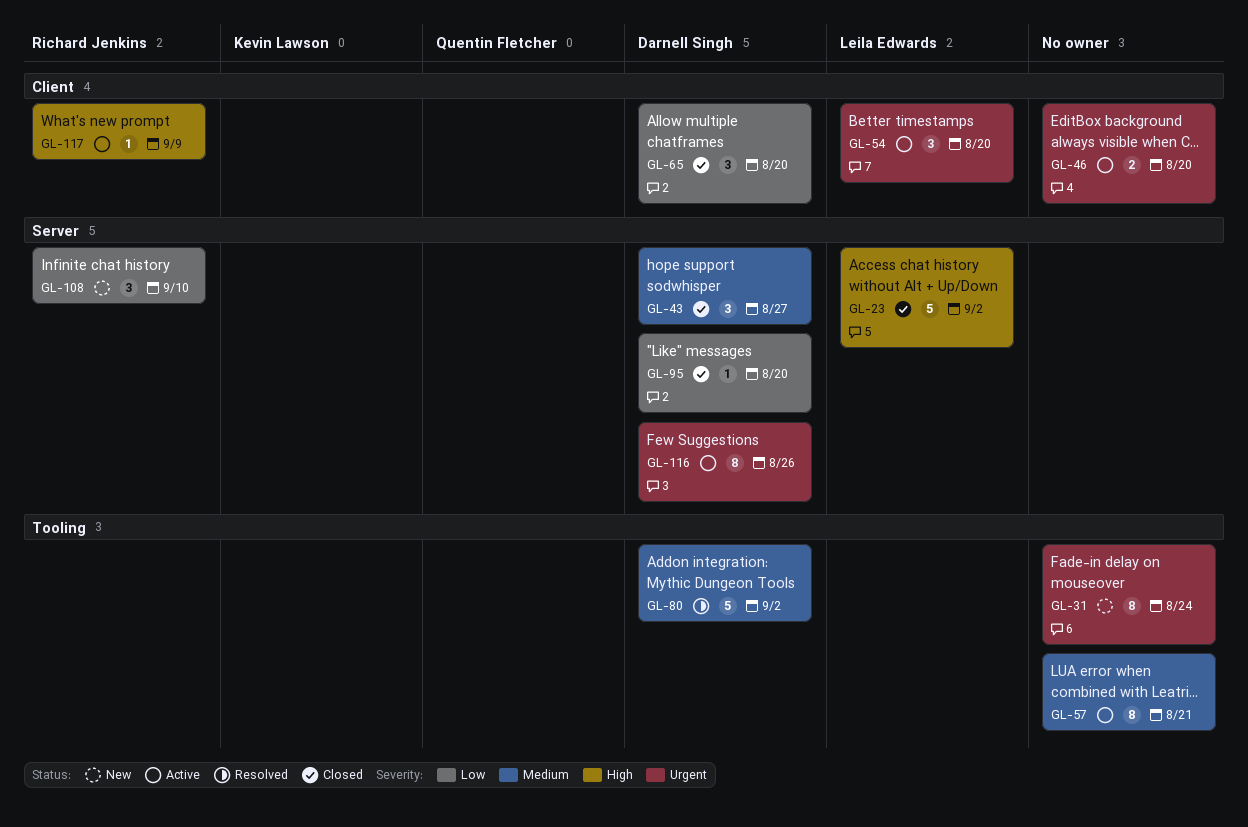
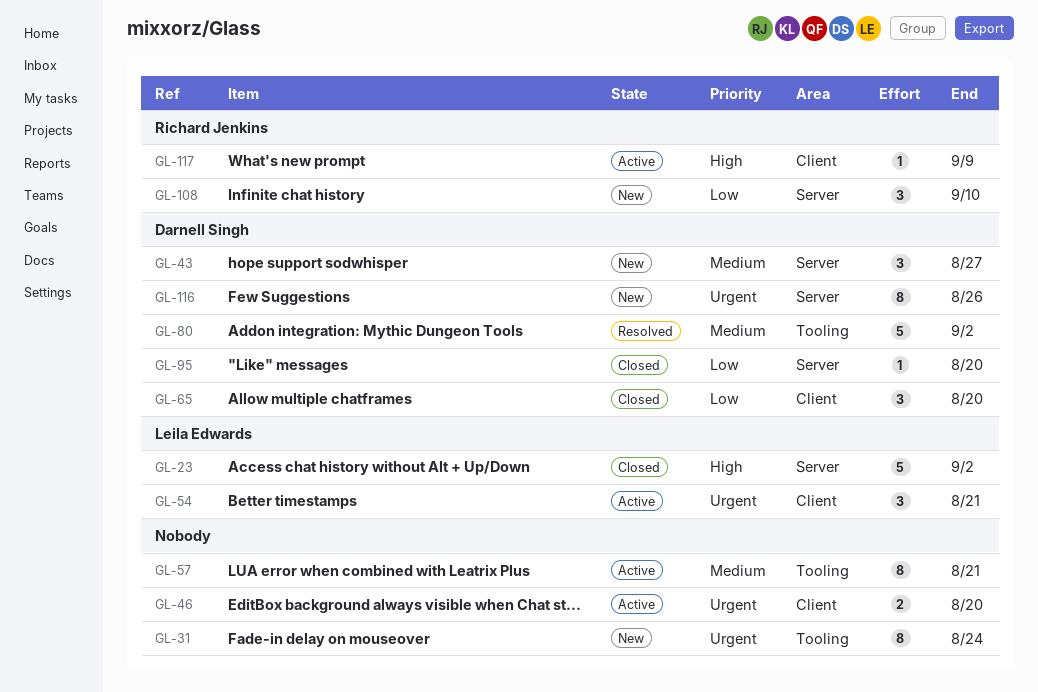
GL-43, status: Closed -> New
GL-54, due: Aug 20 -> Aug 21
GL-116, status: Active -> New

